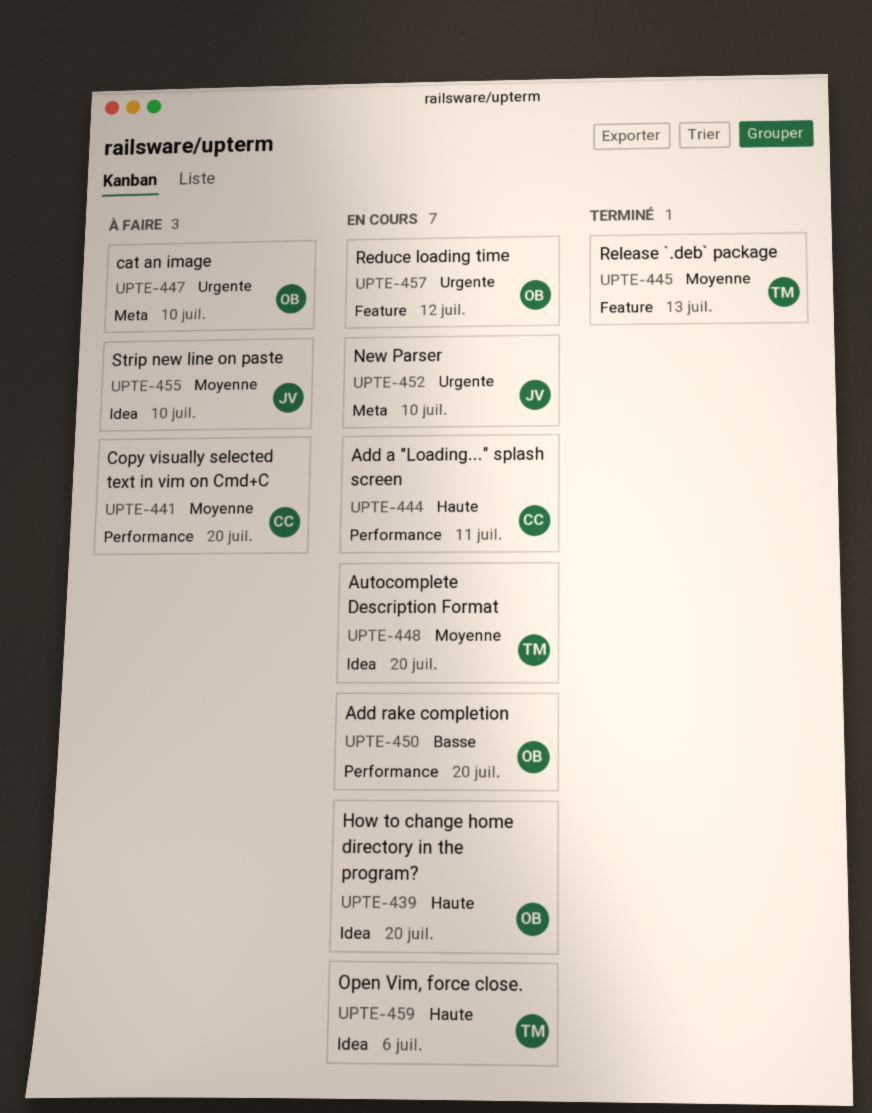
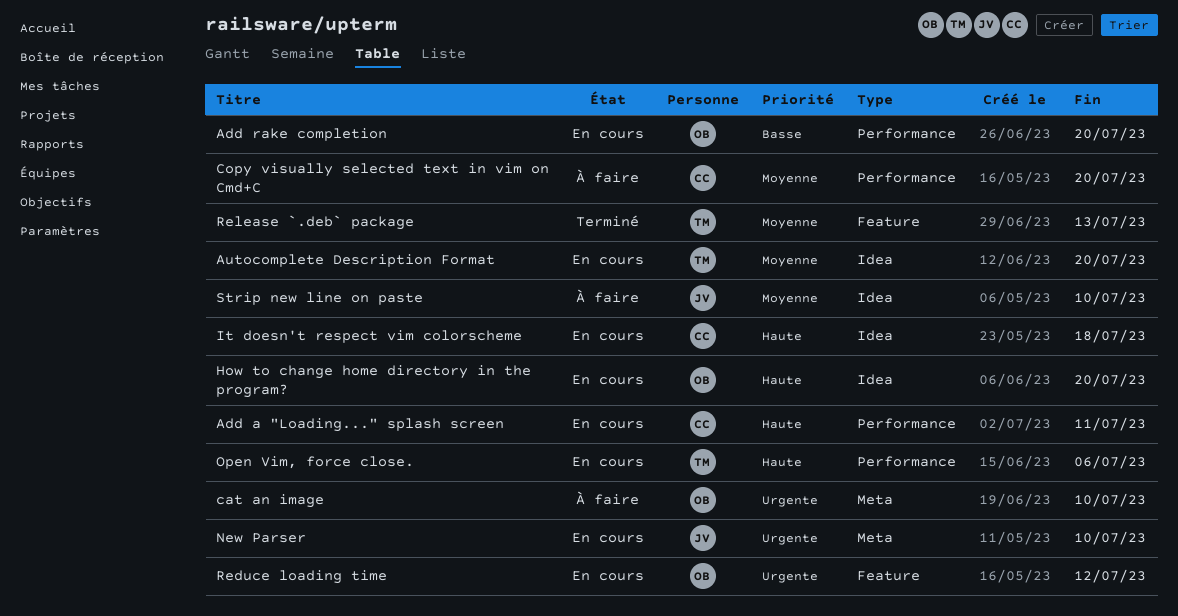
It doesn't respect vim colorscheme: none -> present
Open Vim, force close., label: Idea -> Performance

